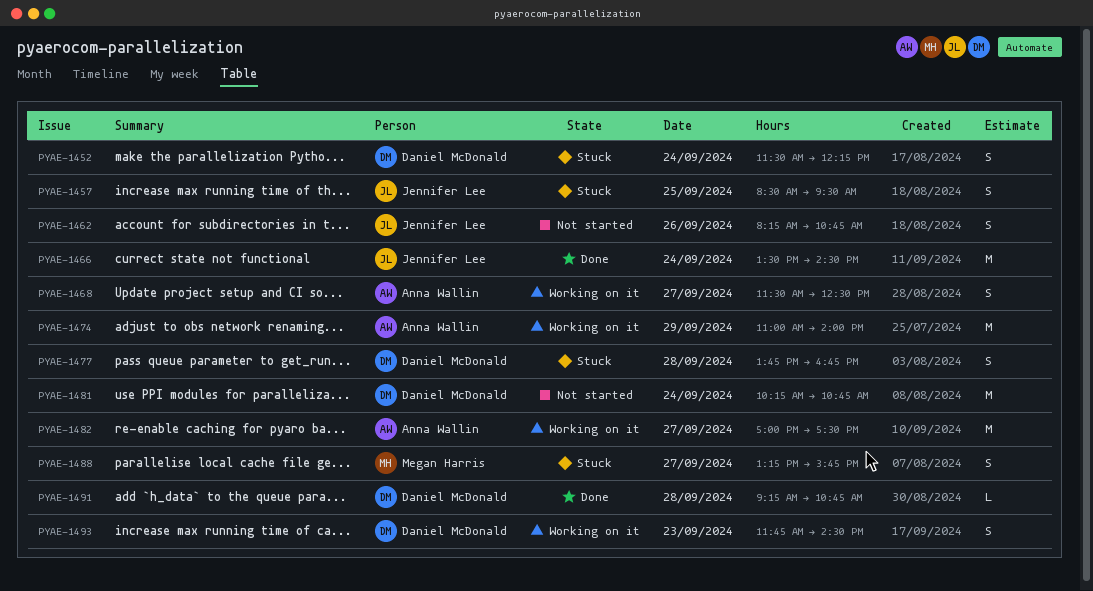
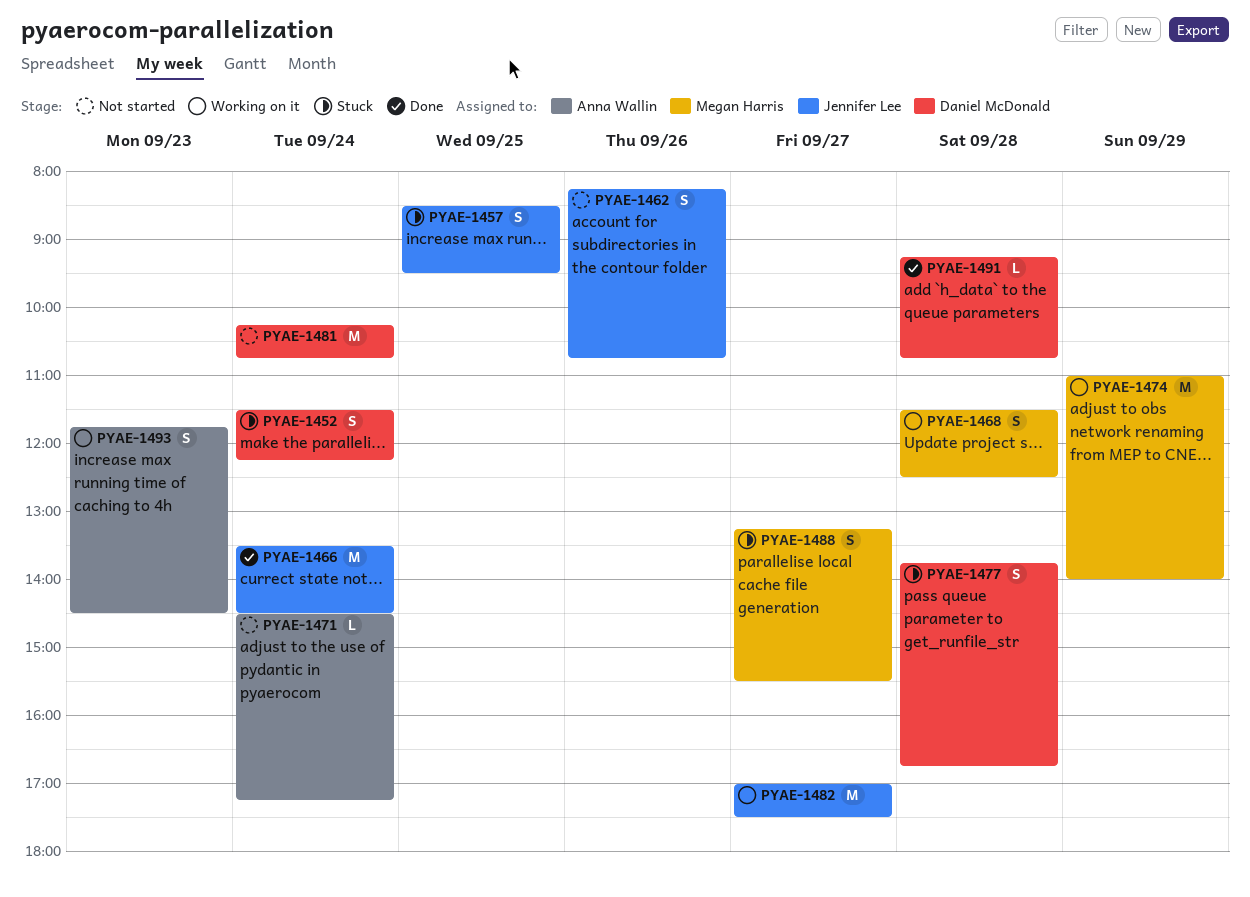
PYAE-1468, owner: Anna Wallin -> Megan Harris
PYAE-1468, day: Sep 27 -> Sep 28
PYAE-1471: none -> present
PYAE-1474, owner: Anna Wallin -> Megan Harris
PYAE-1482, owner: Anna Wallin -> Jennifer Lee
PYAE-1488, ends: 15:45 -> 15:30
PYAE-1493, owner: Daniel McDonald -> Anna Wallin

